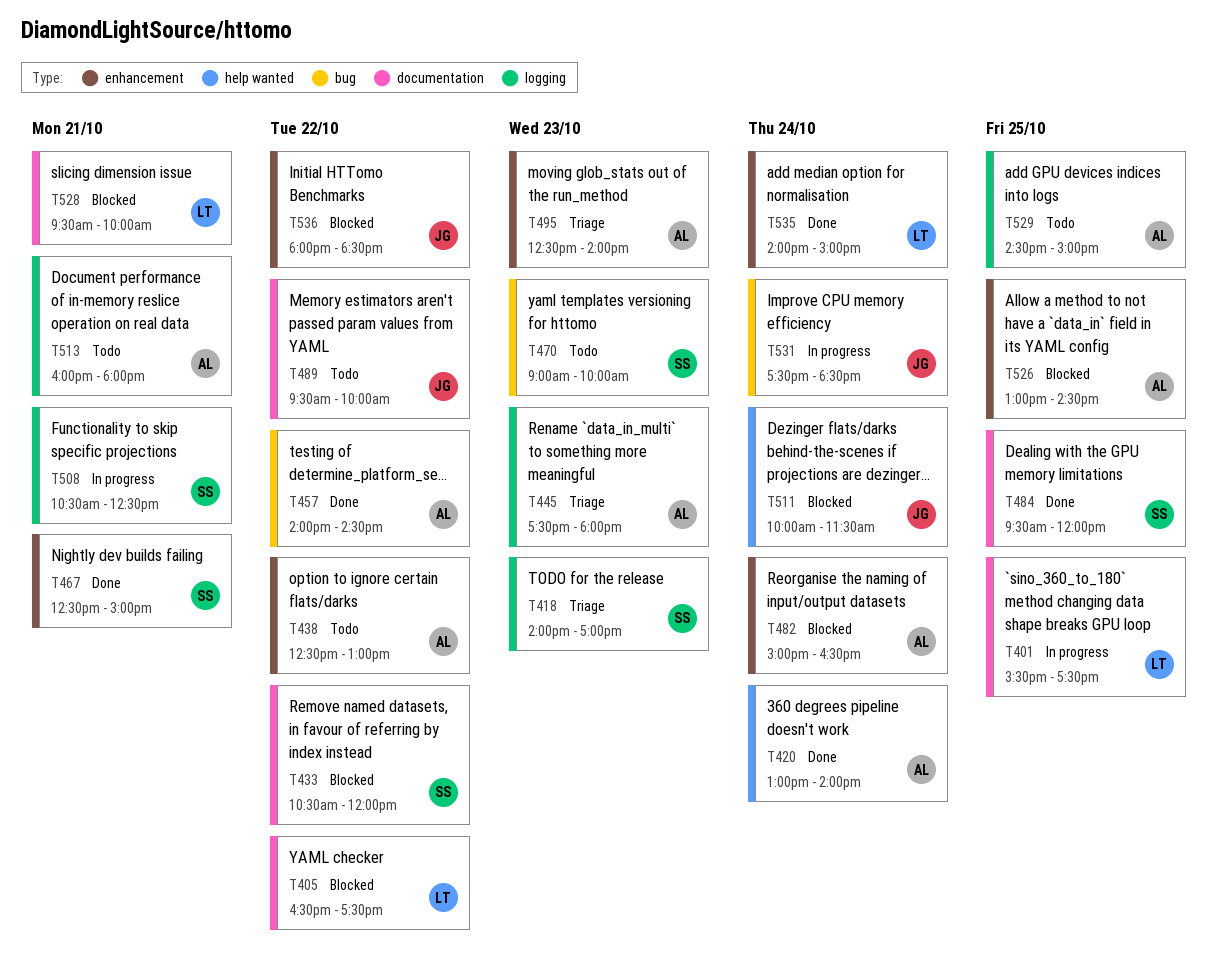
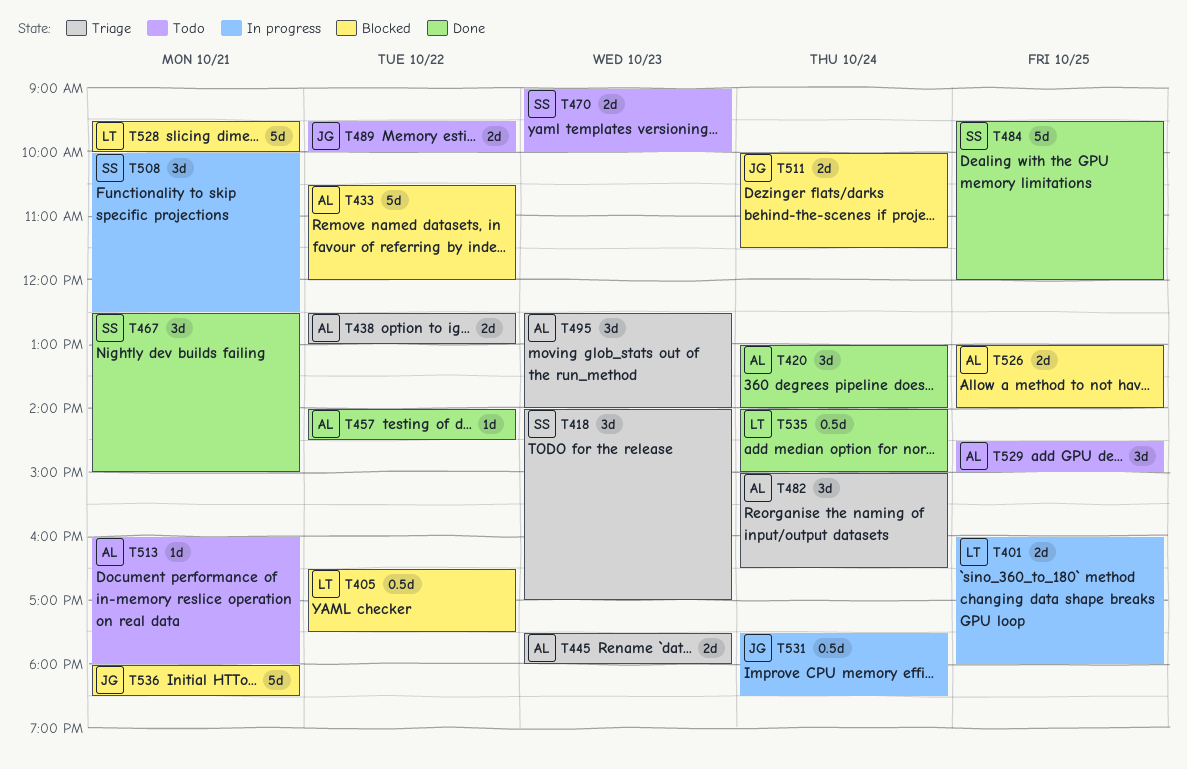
T401, begins: 15:30 -> 16:00
T401, ends: 17:30 -> 18:00
T433, owner: SS -> AL
T438, status: Todo -> Triage
T482, status: Blocked -> Triage
T508, begins: 10:30 -> 10:00
T526, ends: 14:30 -> 14:00
T536, day: Oct 22 -> Oct 21

